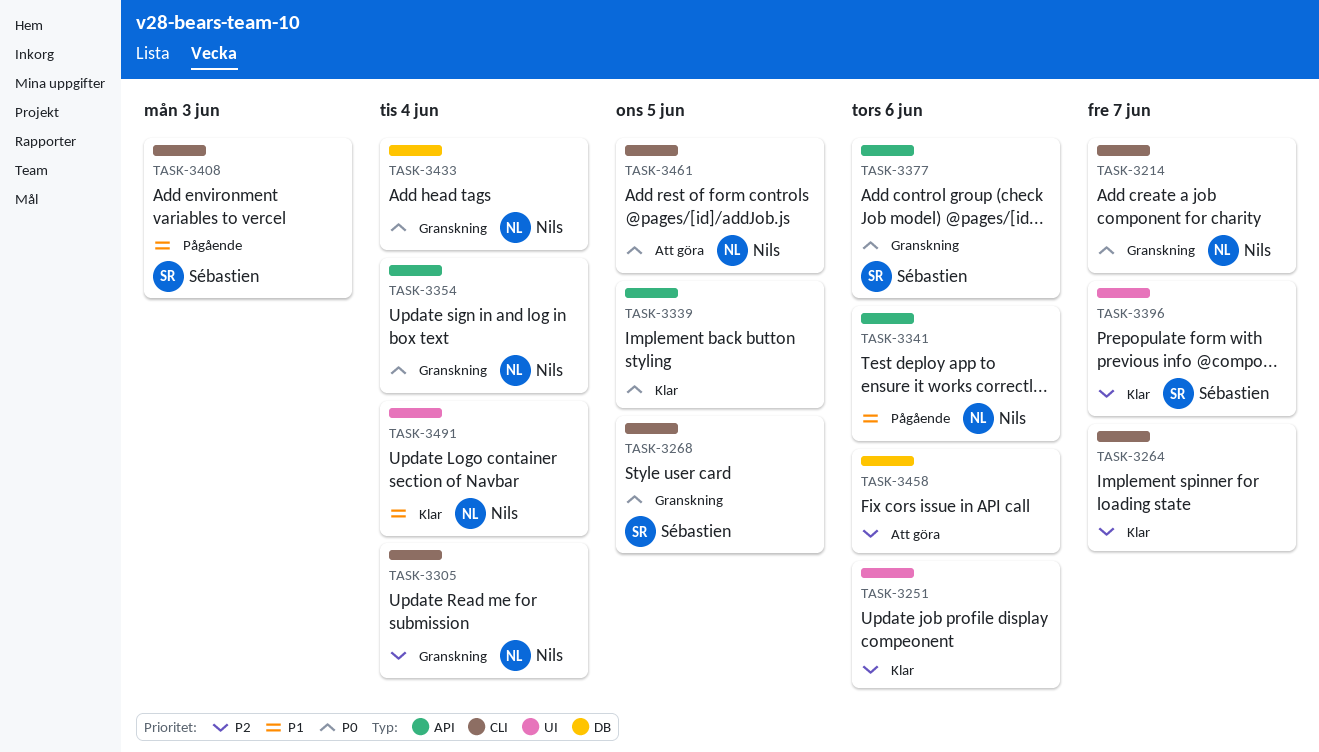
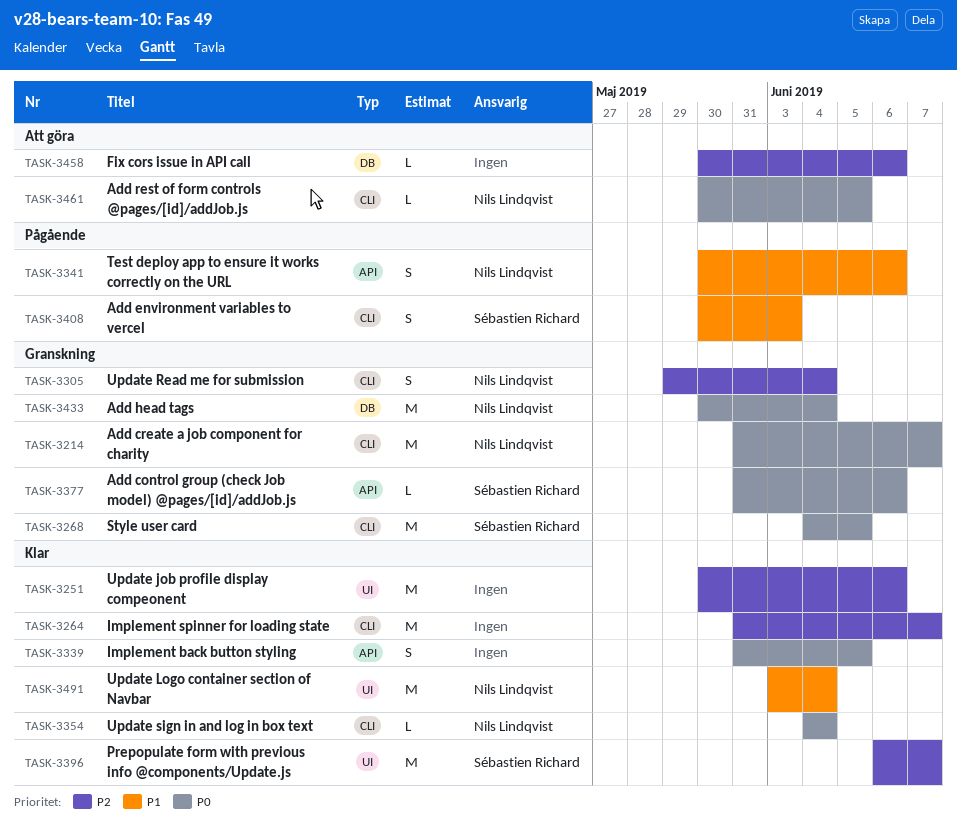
TASK-3354, status: Granskning -> Klar
TASK-3354, label: API -> CLI

